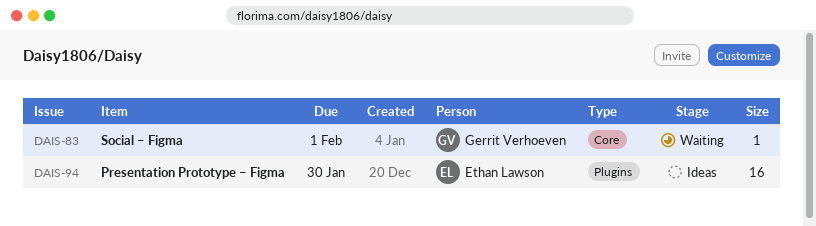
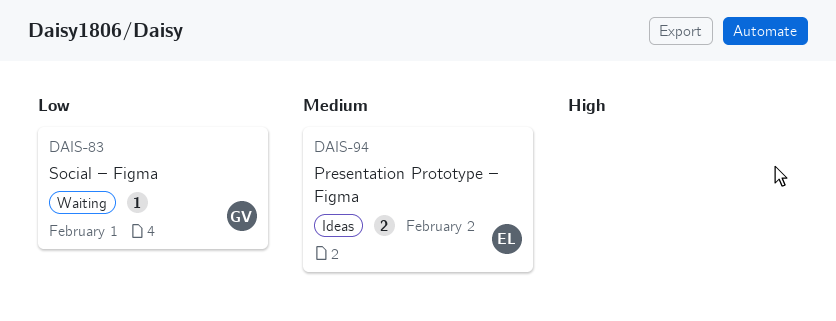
DAIS-94, estimate: 16 -> 2
DAIS-94, due: Jan 30 -> Feb 2

